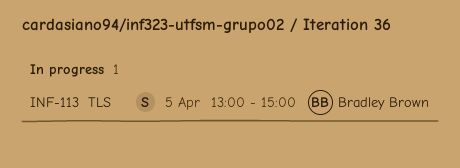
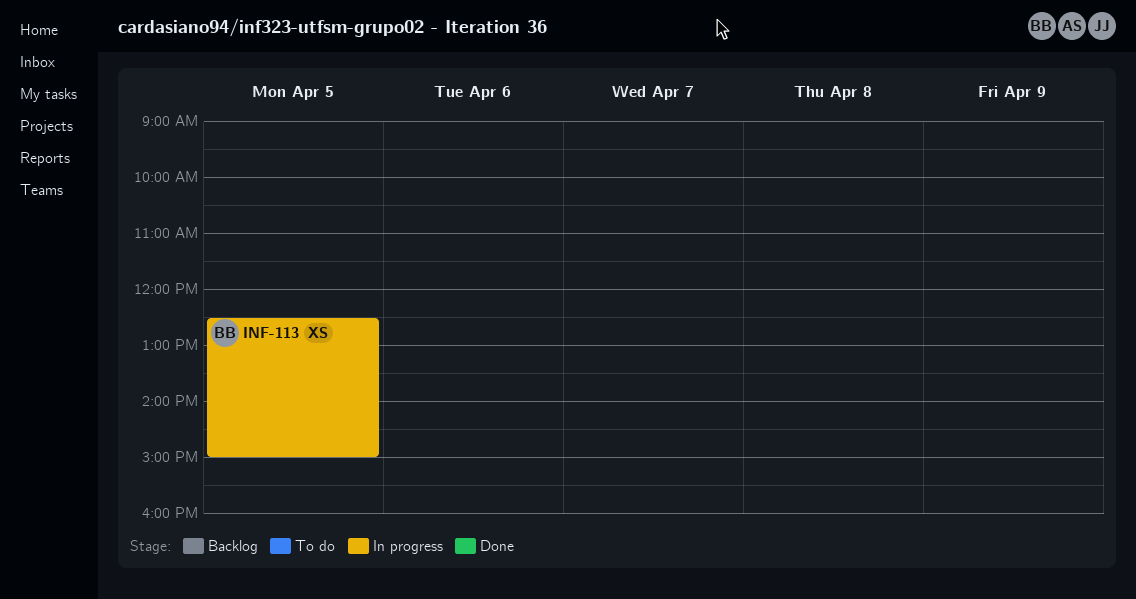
INF-113, estimate: S -> XS
INF-113, begins: 13:00 -> 12:30

